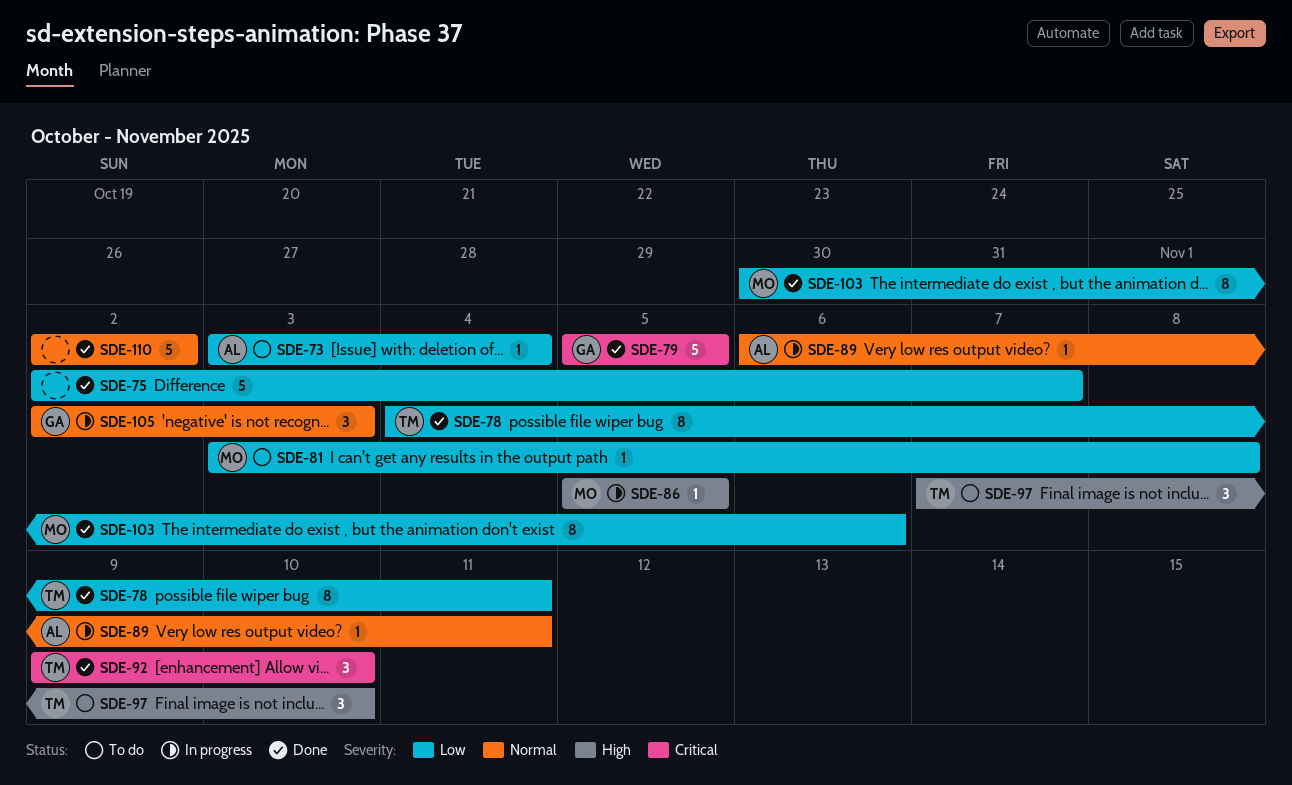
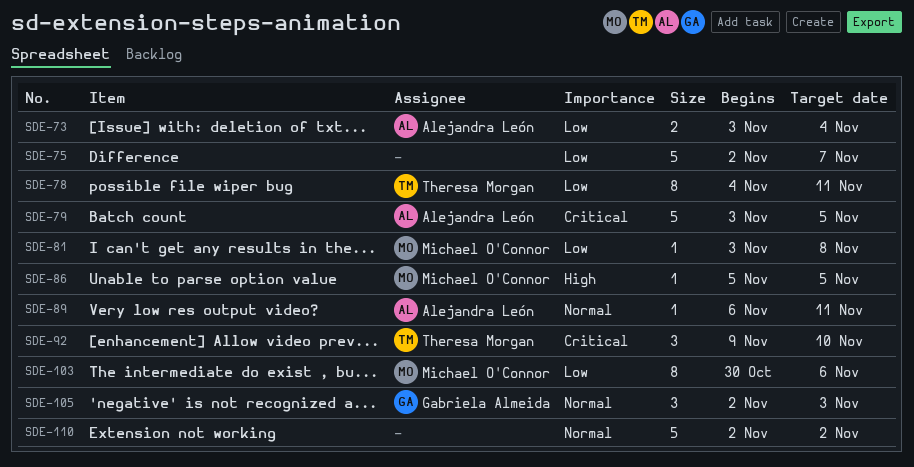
SDE-73, estimate: 1 -> 2
SDE-79, owner: Gabriela Almeida -> Alejandra León
SDE-79, start: Nov 5 -> Nov 3
SDE-97: present -> none

